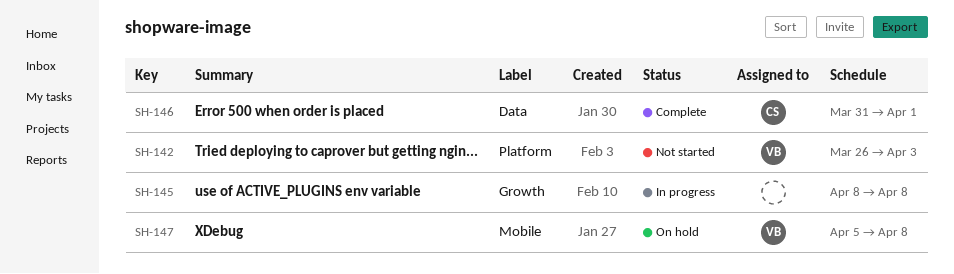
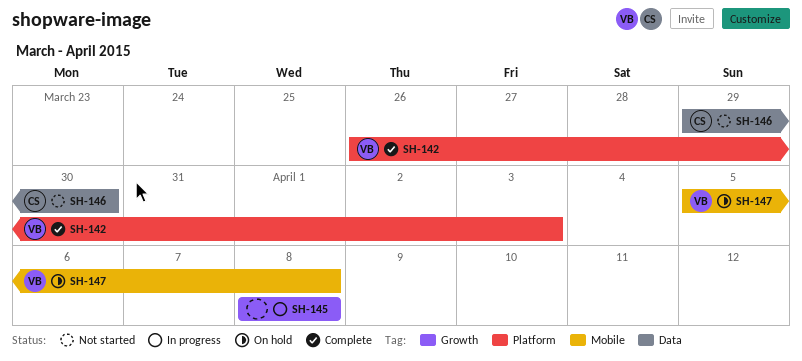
SH-142, status: Not started -> Complete
SH-146, status: Complete -> Not started
SH-146, start: Mar 31 -> Mar 29
SH-146, due: Apr 1 -> Mar 30

